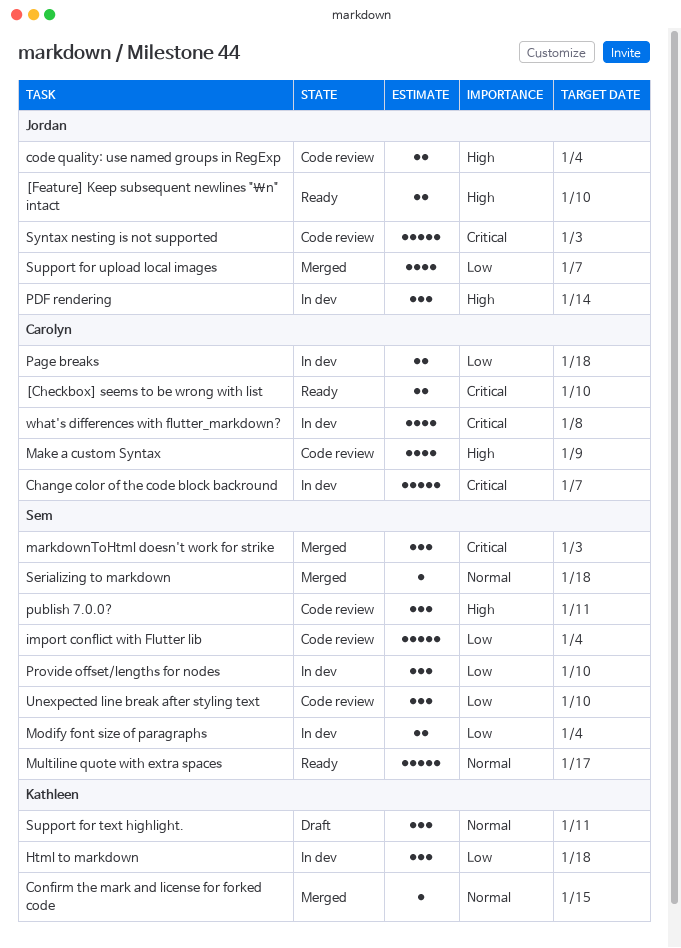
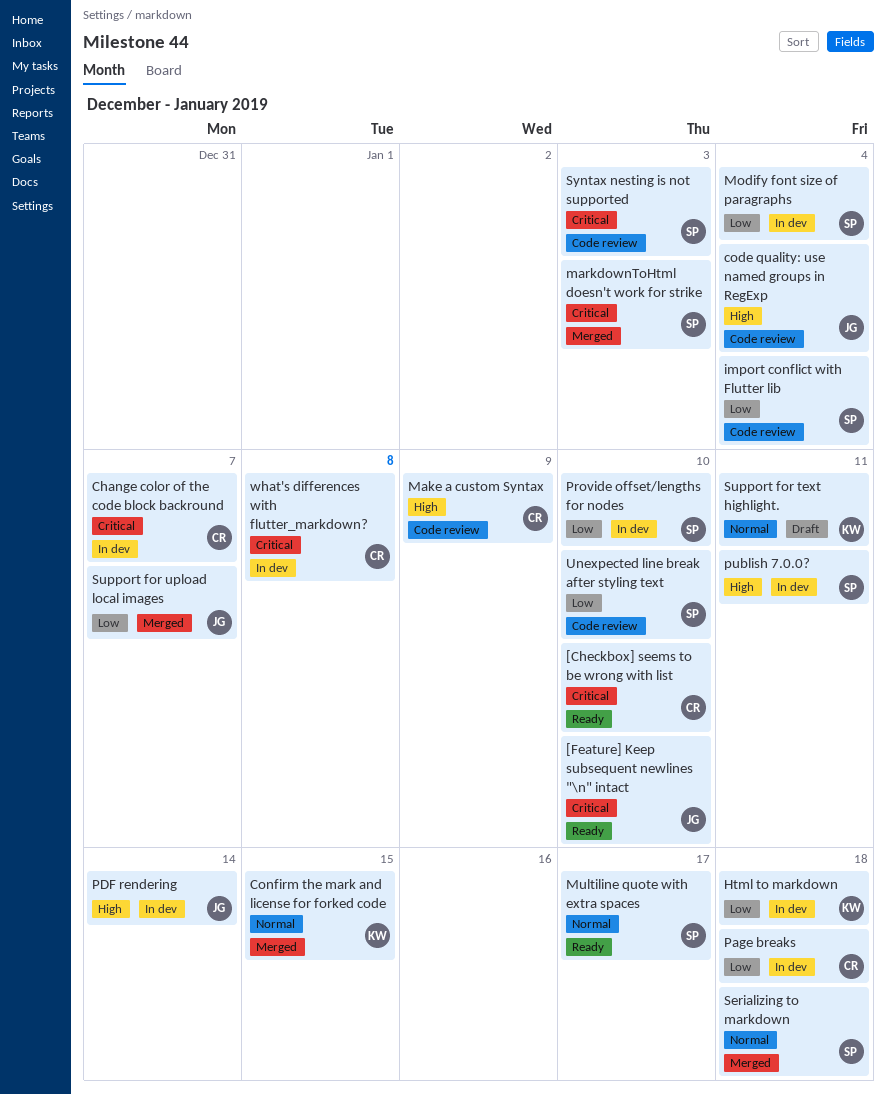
[Feature] Keep subsequent newlines "\n" intact, priority: High -> Critical
publish 7.0.0?, status: Code review -> In dev
Syntax nesting is not supported, owner: Jordan -> Sem

